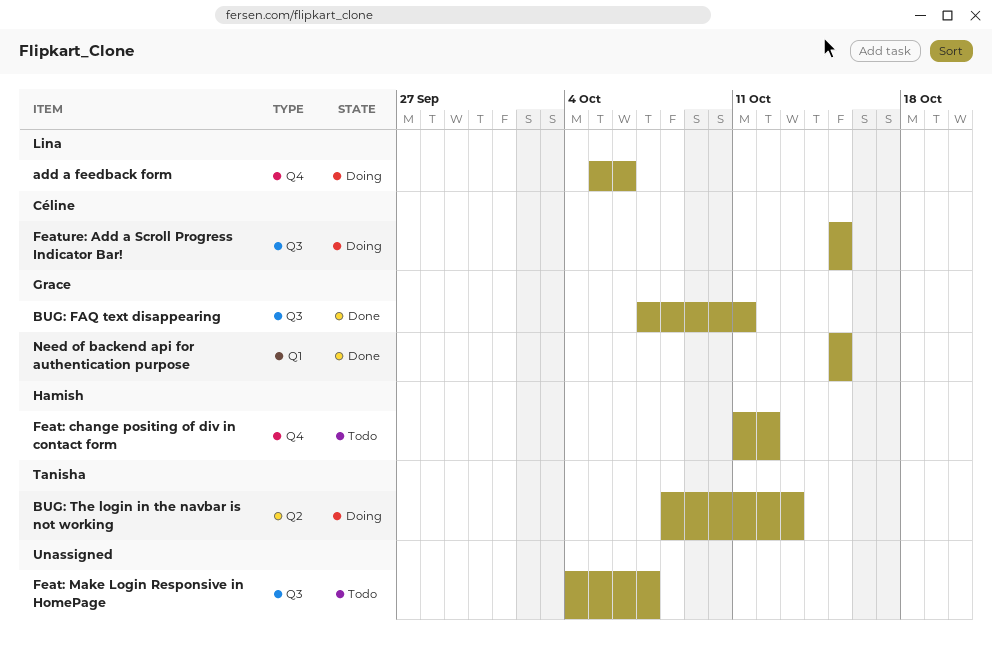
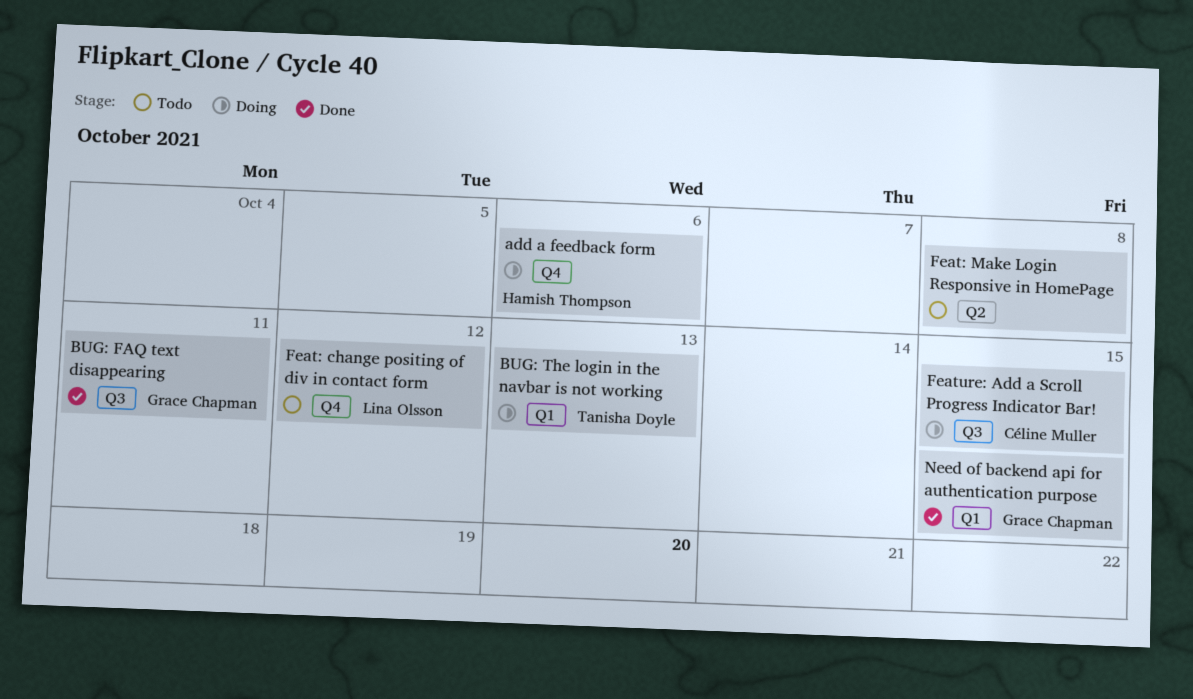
add a feedback form, owner: Lina Olsson -> Hamish Thompson
BUG: The login in the navbar is not working, label: Q2 -> Q1
Feat: change positing of div in contact form, owner: Hamish Thompson -> Lina Olsson
Feat: Make Login Responsive in HomePage, label: Q3 -> Q2
Feat: Make Login Responsive in HomePage, due: Oct 7 -> Oct 8

